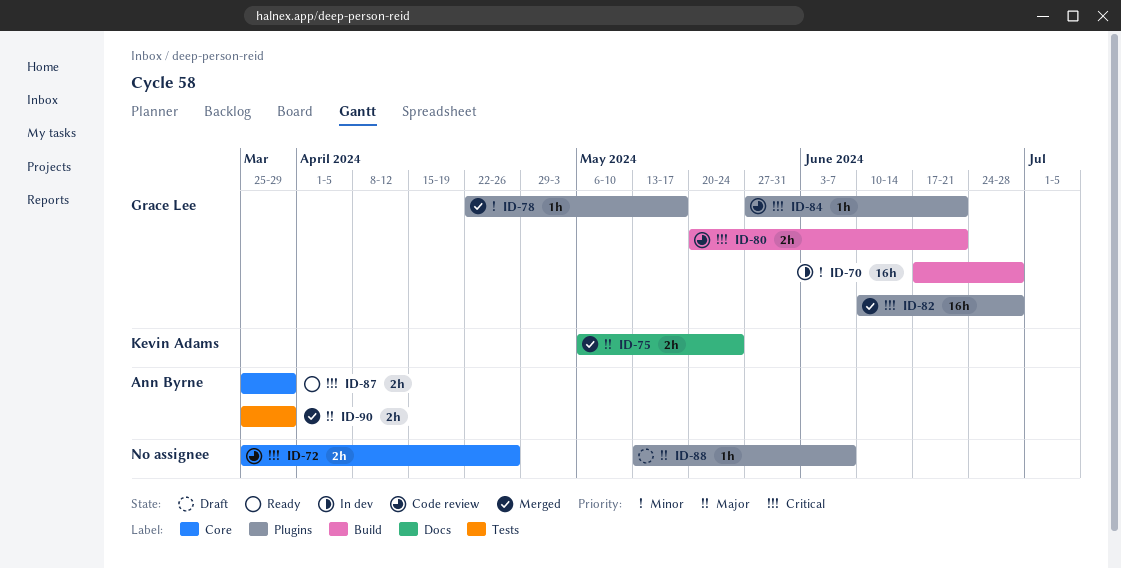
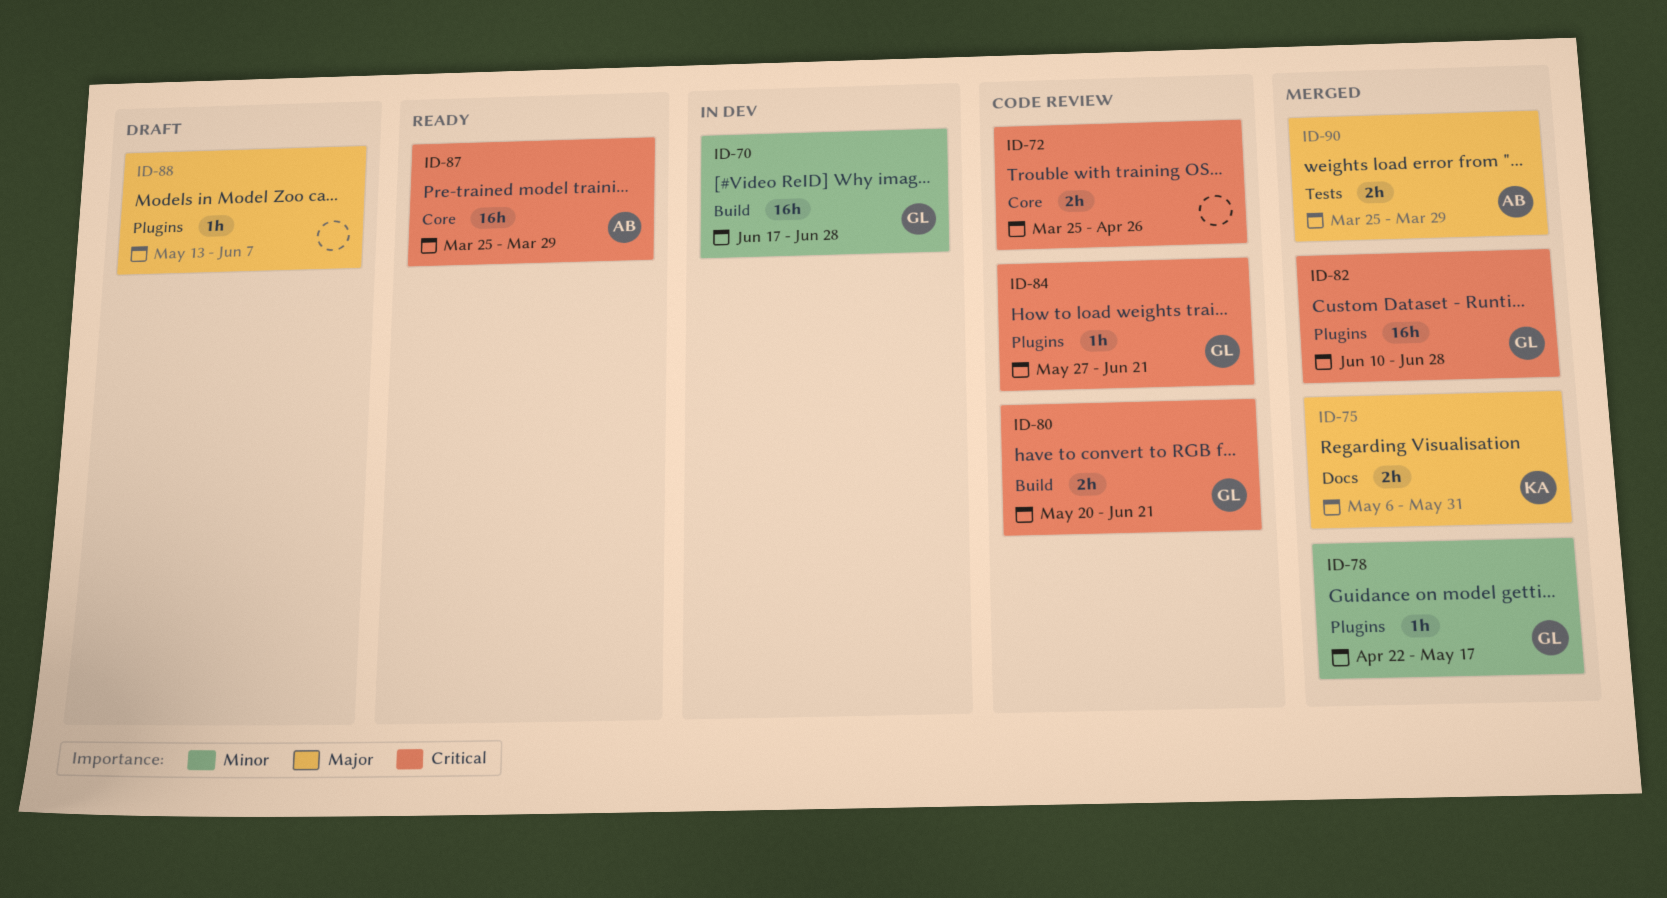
ID-75, due: May 24 -> May 31
ID-87, estimate: 2h -> 16h

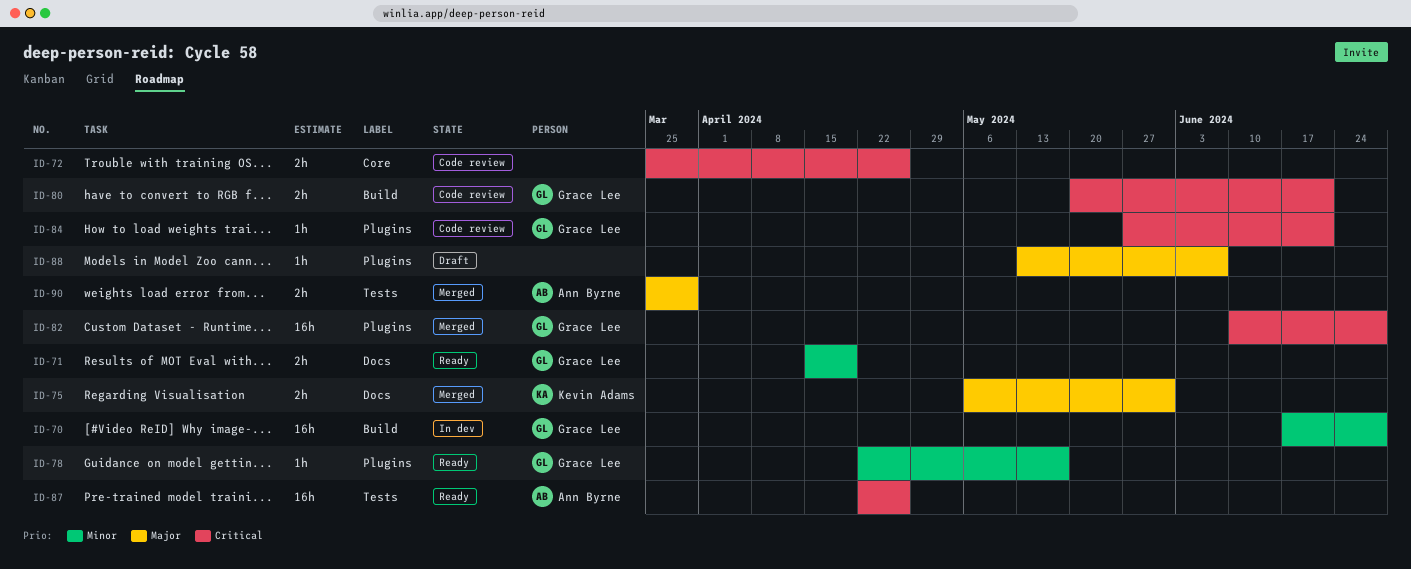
ID-71: none -> present
ID-78, status: Merged -> Ready
ID-87, label: Core -> Tests
ID-87, start: Mar 25 -> Apr 22
ID-87, due: Mar 29 -> Apr 26

